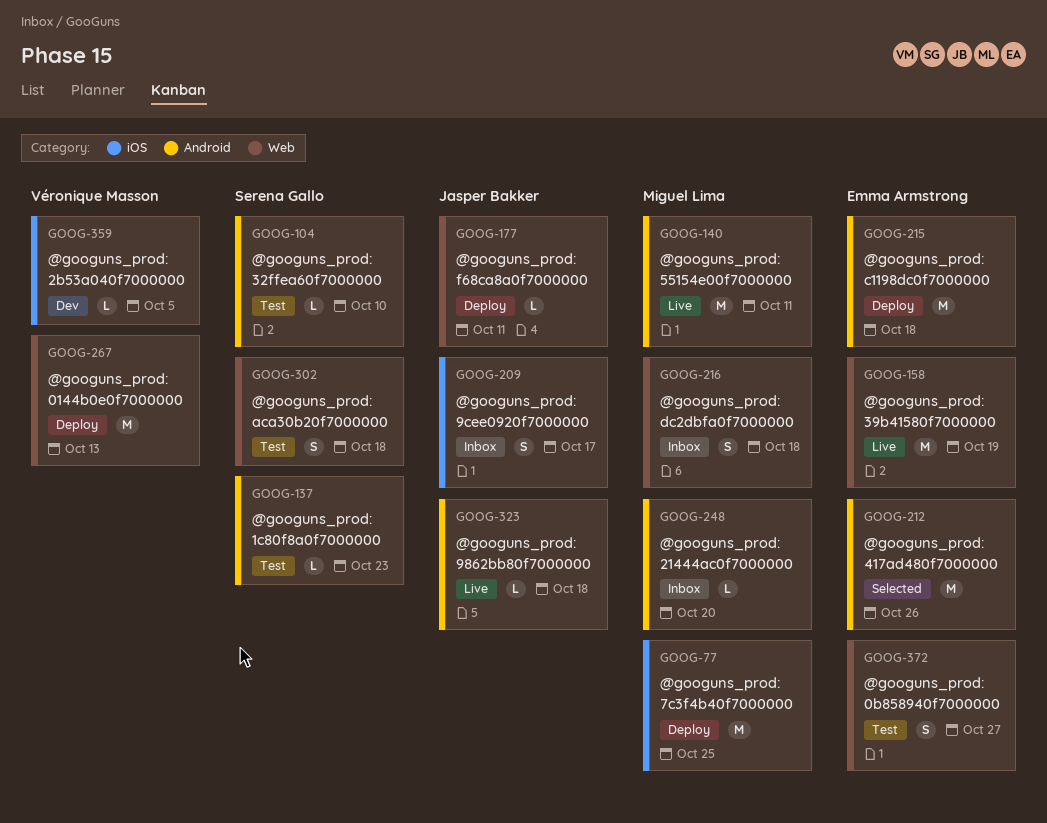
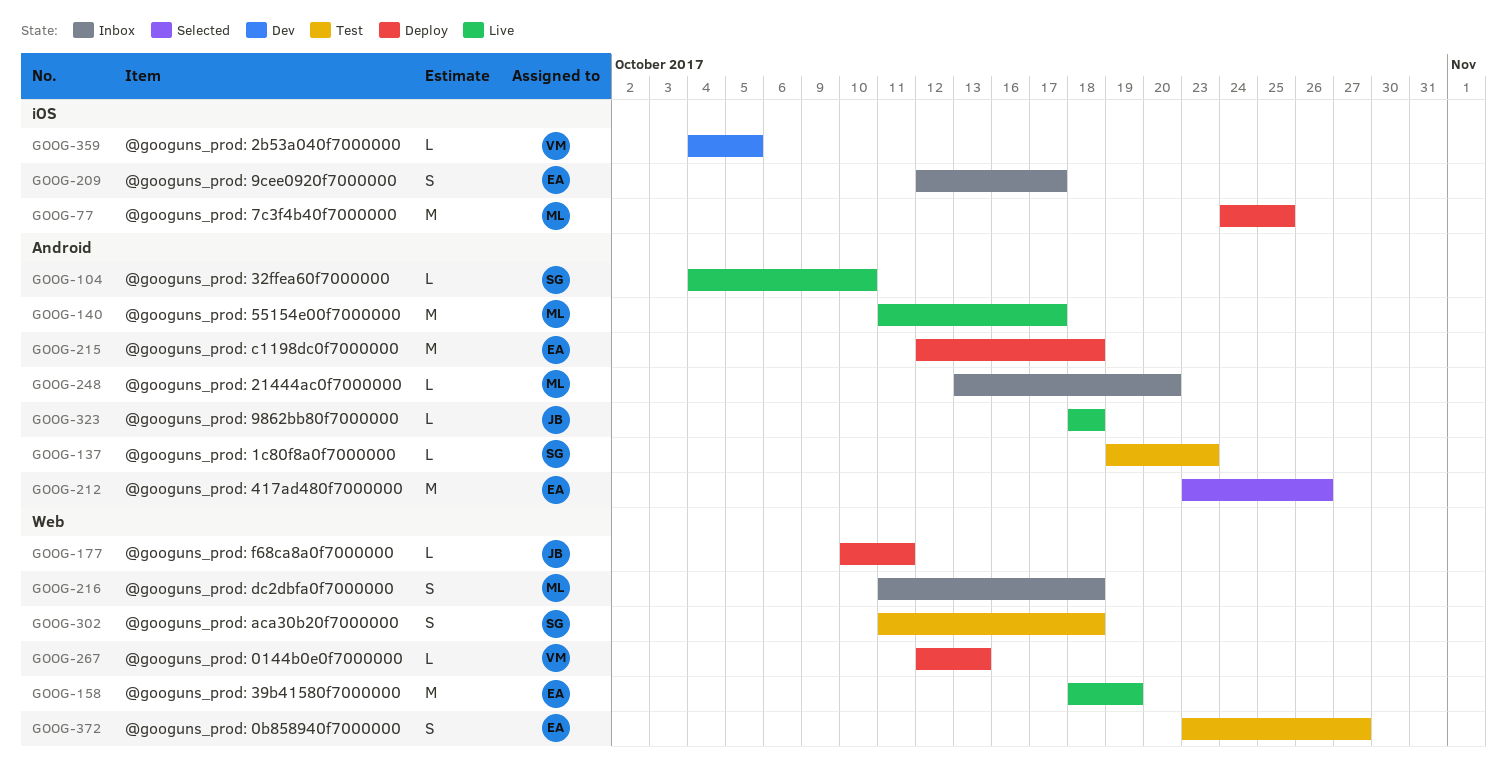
GOOG-104, status: Test -> Live
GOOG-140, due: Oct 11 -> Oct 17
GOOG-209, owner: Jasper Bakker -> Emma Armstrong
GOOG-267, estimate: M -> L

